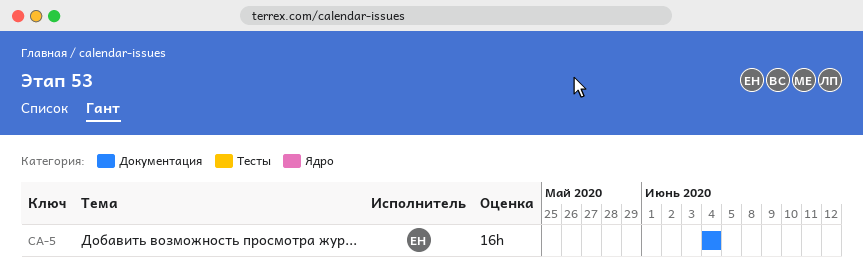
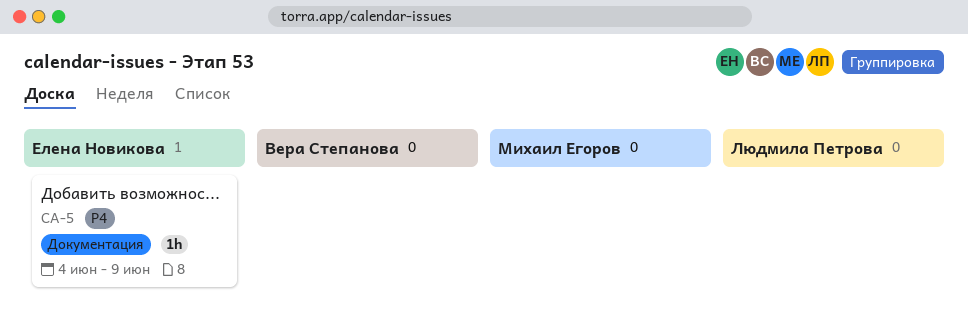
CA-5, estimate: 16h -> 1h
CA-5, due: Jun 4 -> Jun 9

